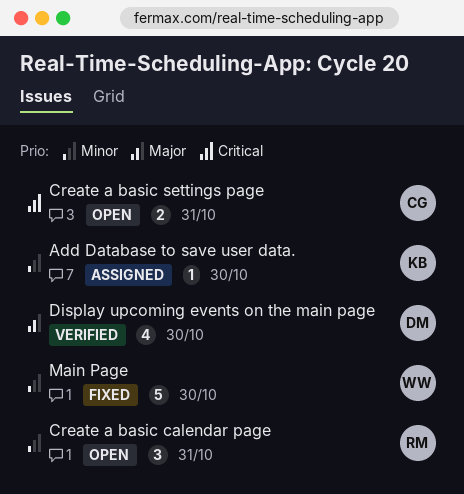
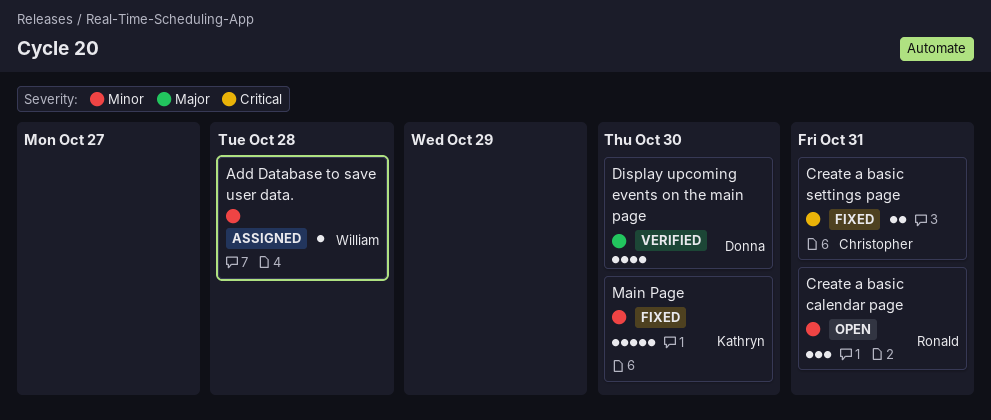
Add Database to save user data., owner: Kathryn -> William
Add Database to save user data., due: Oct 30 -> Oct 28
Create a basic settings page, status: Open -> Fixed
Main Page, owner: William -> Kathryn

